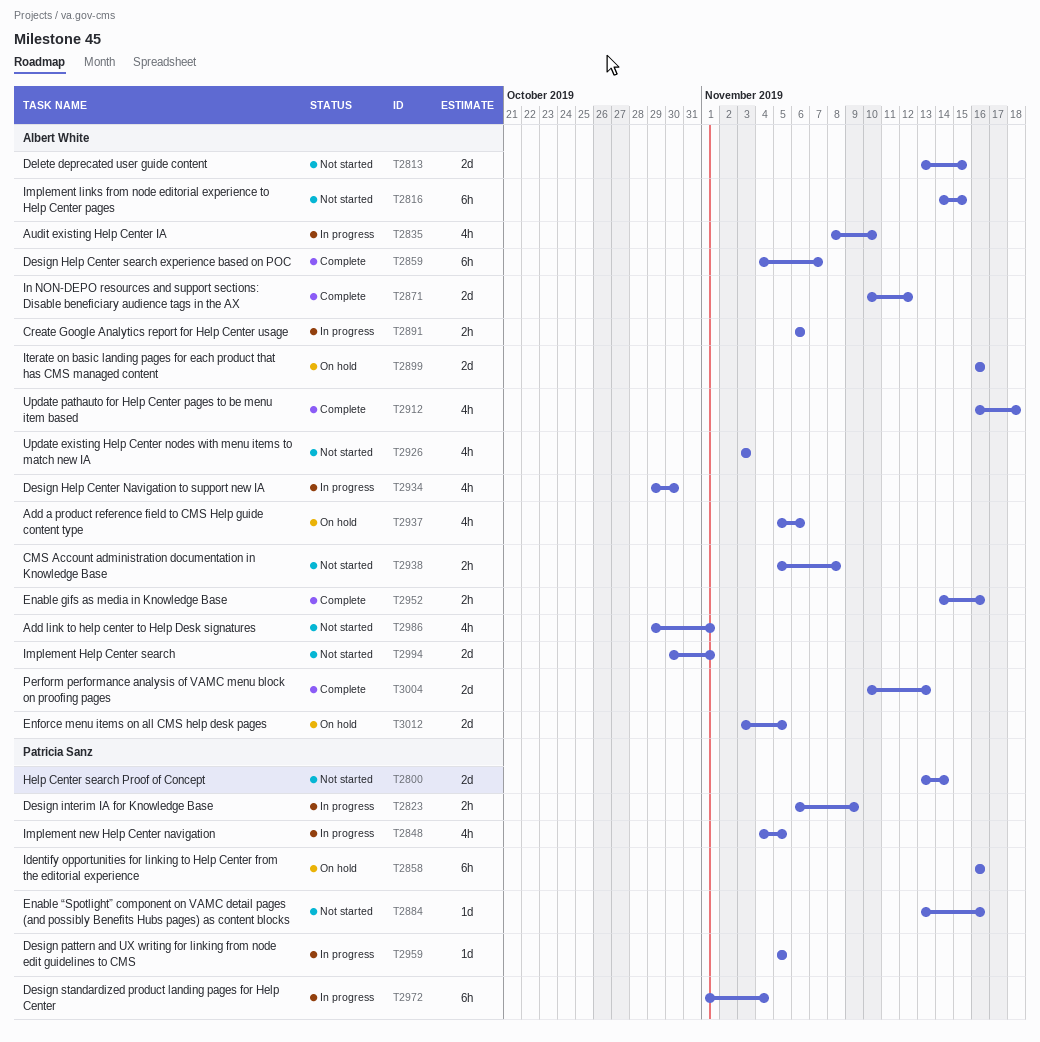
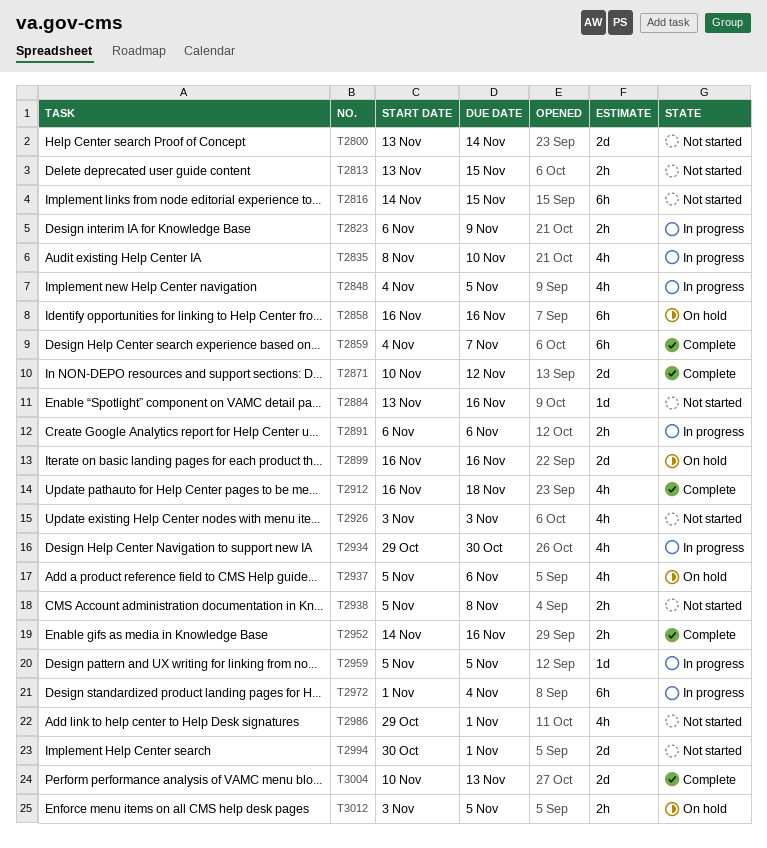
T2813, estimate: 2d -> 2h
T3012, estimate: 2d -> 2h

